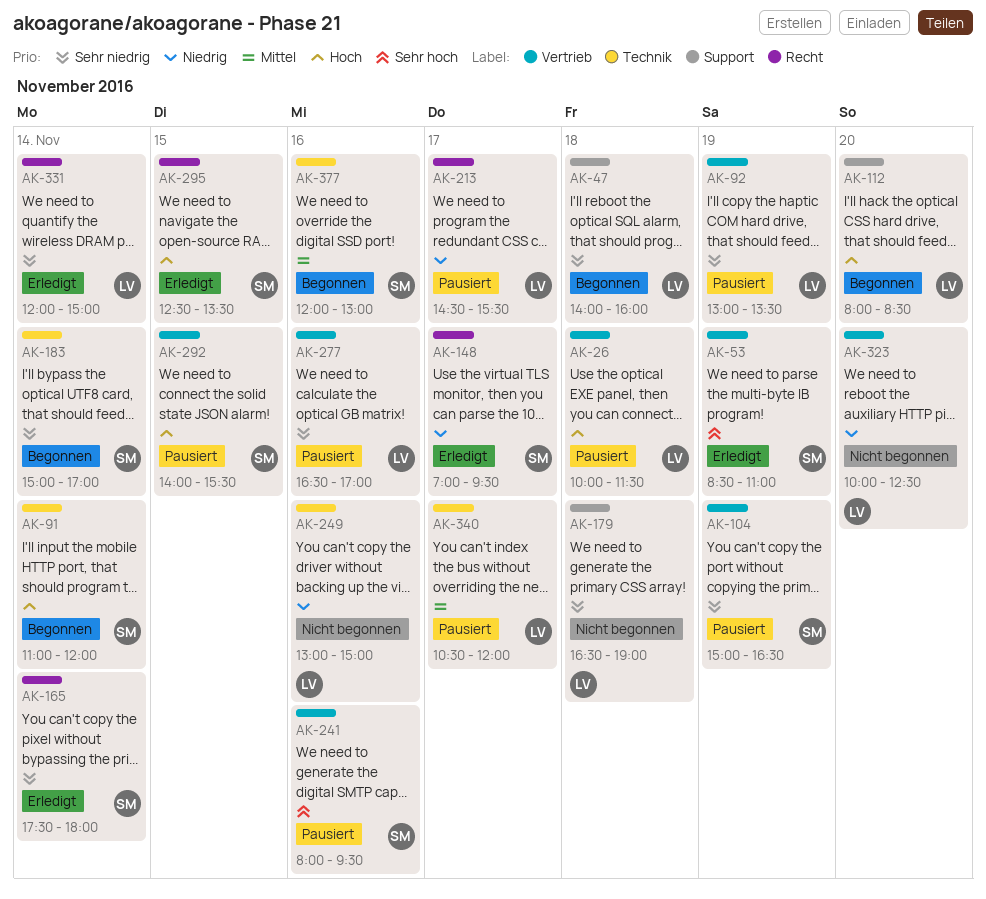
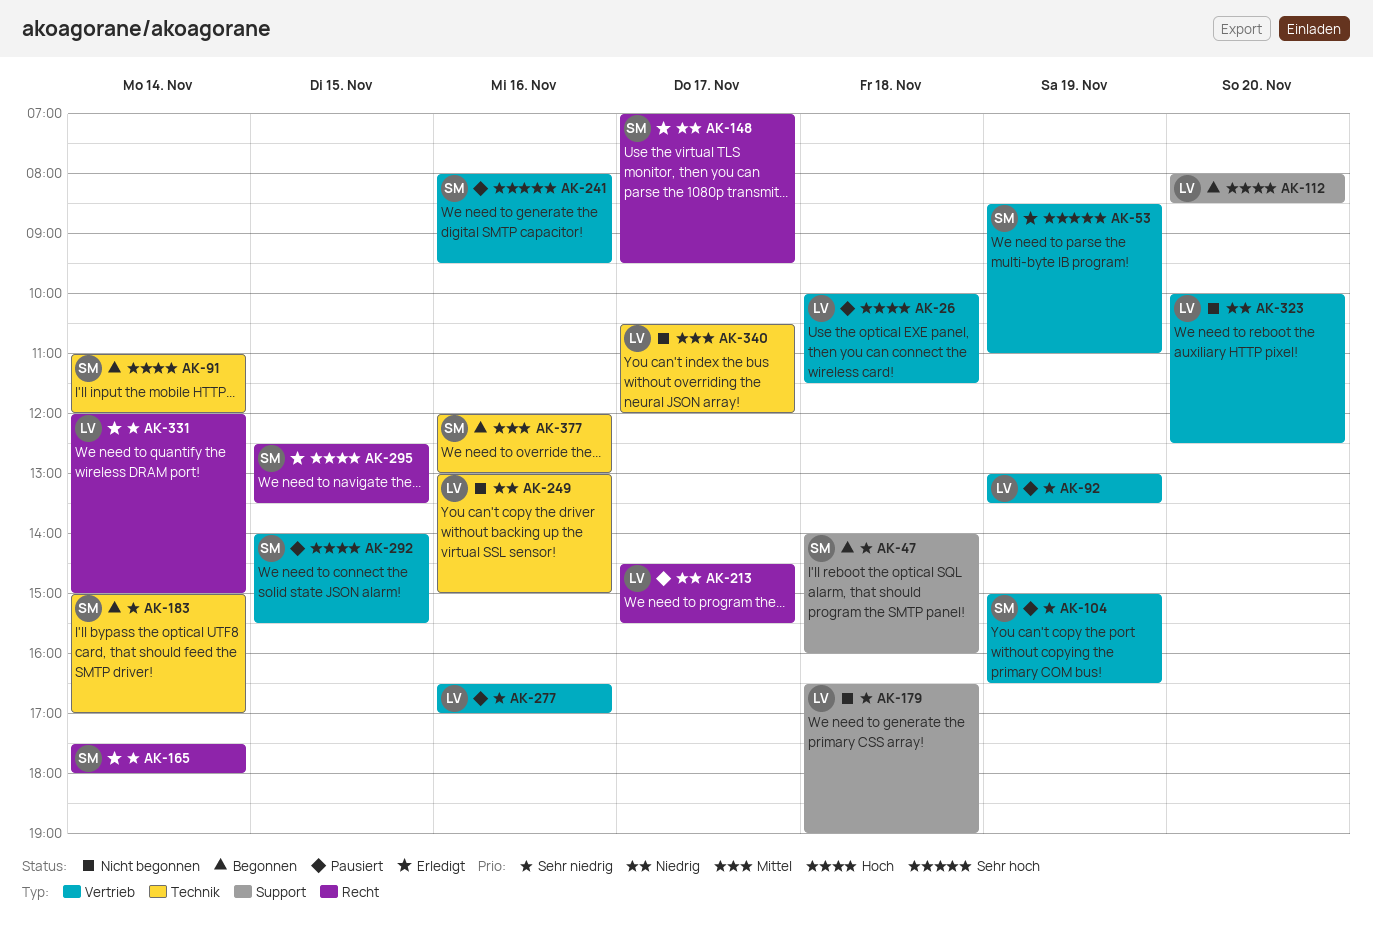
AK-47, owner: LV -> SM
AK-340, status: Pausiert -> Nicht begonnen

